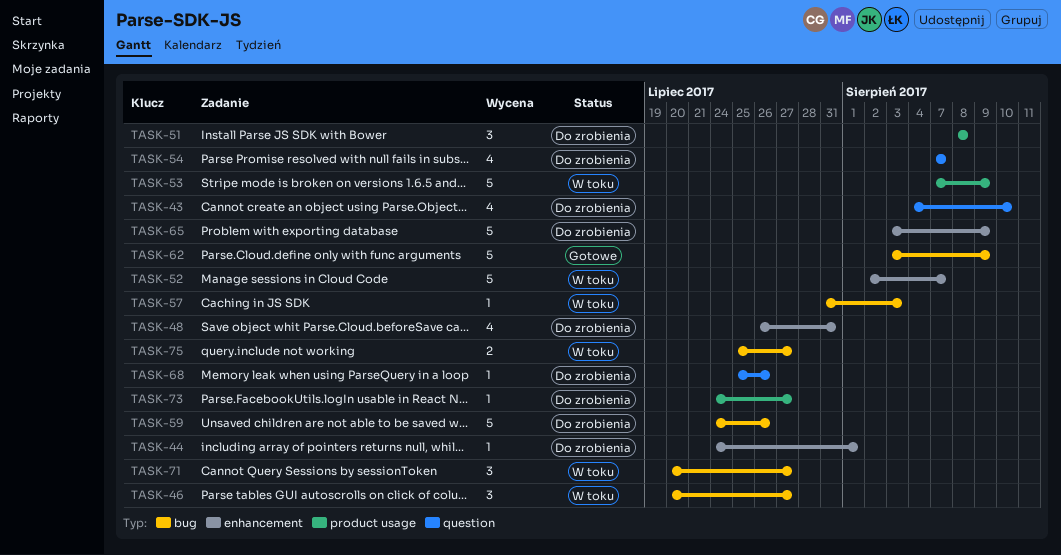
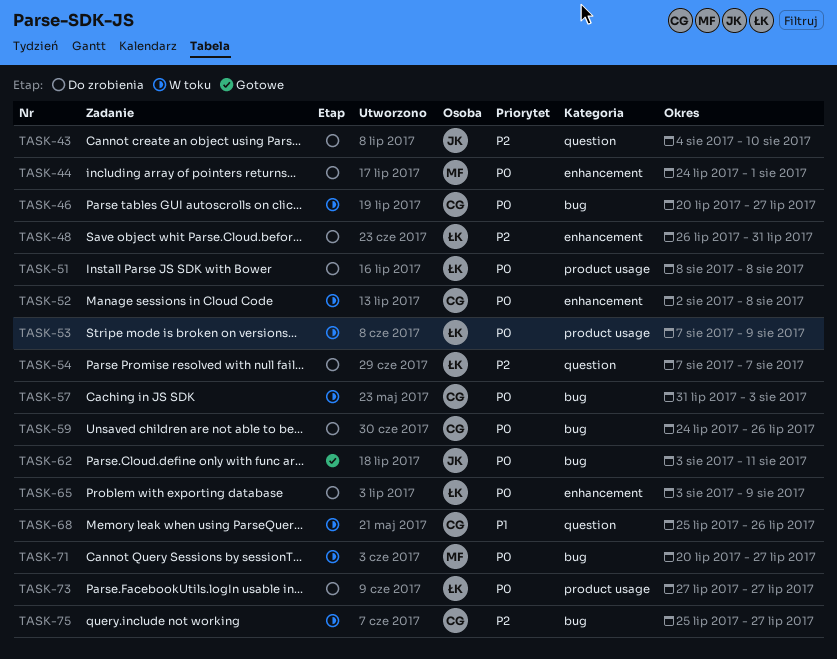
TASK-52, due: Aug 7 -> Aug 8
TASK-62, due: Aug 9 -> Aug 11
TASK-68, status: Do zrobienia -> W toku
TASK-73, start: Jul 24 -> Jul 27

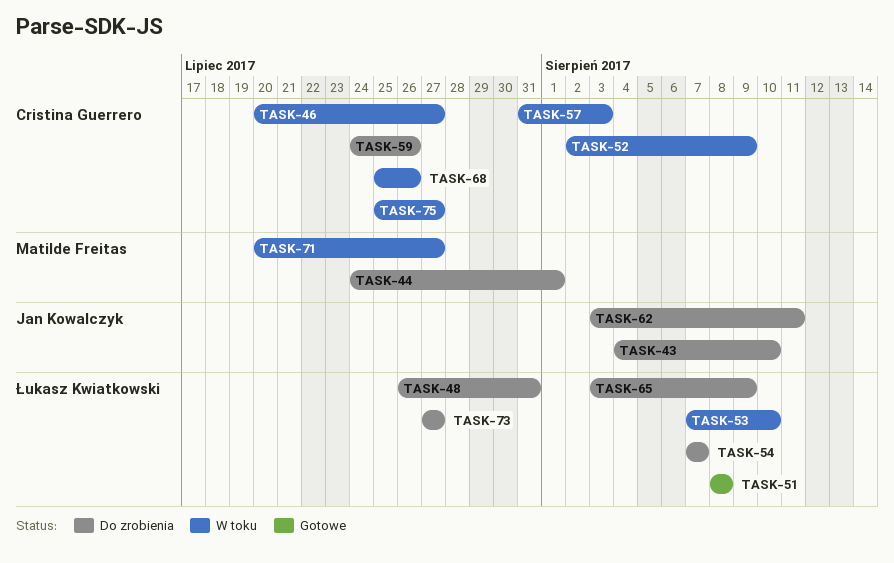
TASK-51, status: Do zrobienia -> Gotowe
TASK-52, due: Aug 8 -> Aug 9
TASK-53, due: Aug 9 -> Aug 10
TASK-62, status: Gotowe -> Do zrobienia

